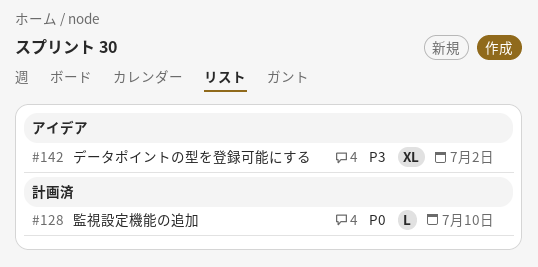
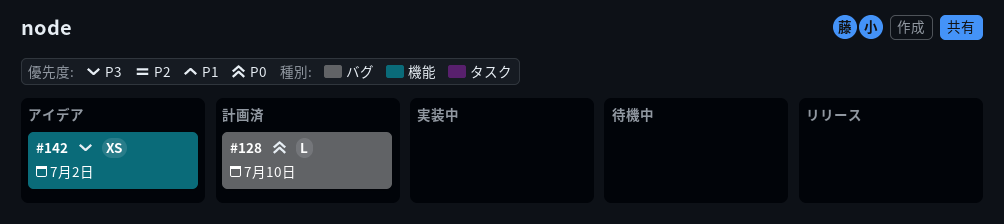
#142, estimate: XL -> XS

